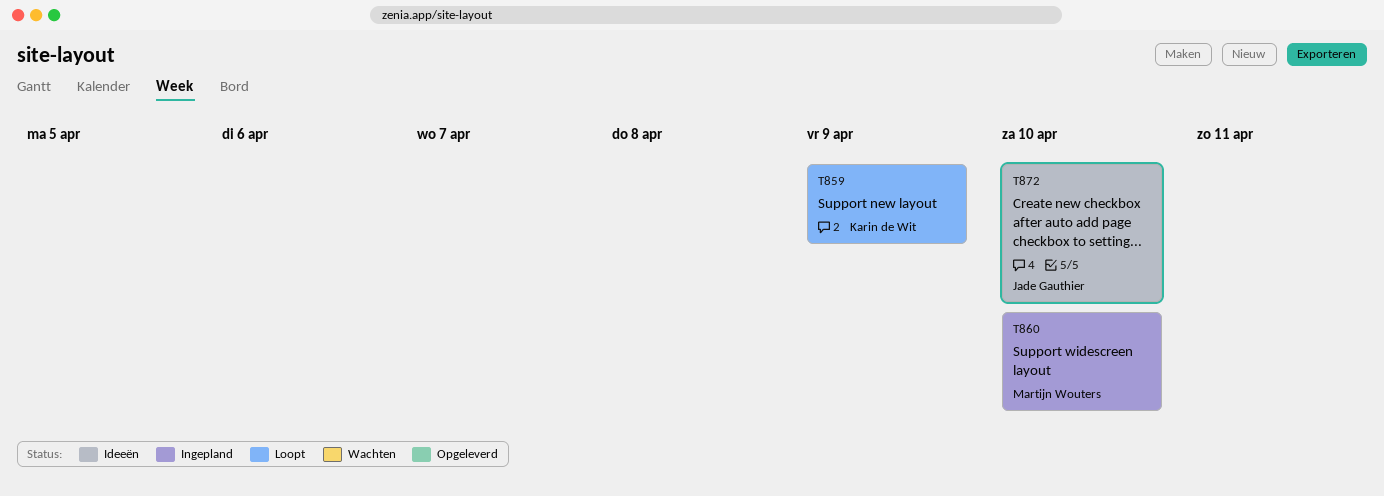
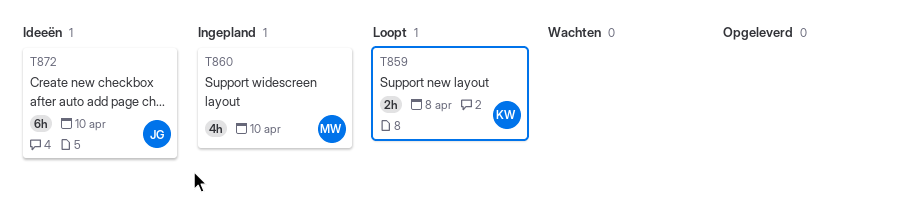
T859, due: Apr 9 -> Apr 8

